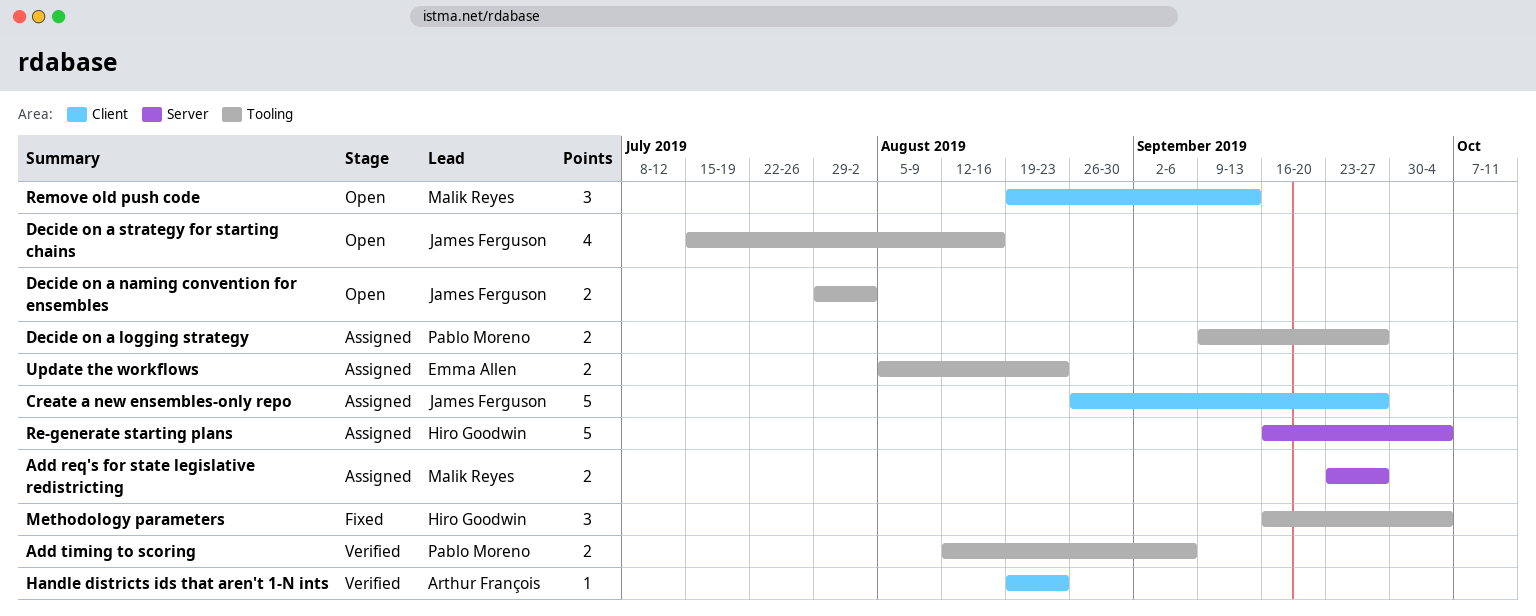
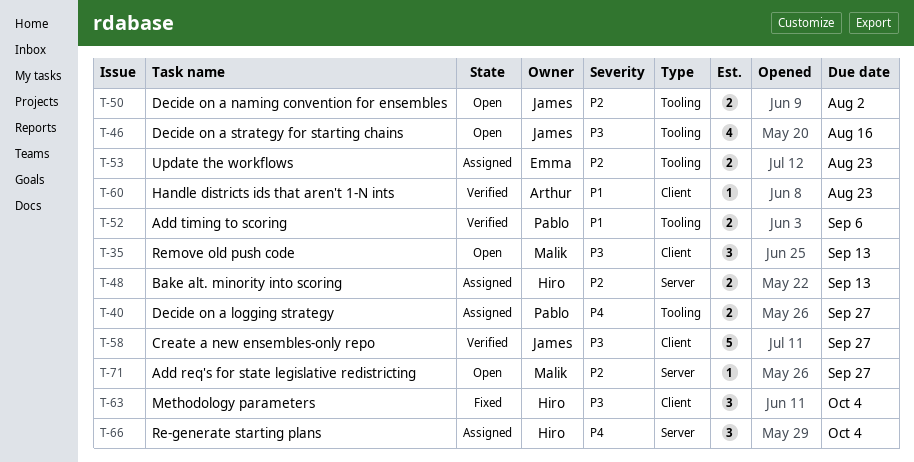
Add req's for state legislative redistricting, status: Assigned -> Open
Add req's for state legislative redistricting, estimate: 2 -> 1
Bake alt. minority into scoring: none -> present
Create a new ensembles-only repo, status: Assigned -> Verified
Methodology parameters, label: Tooling -> Client
Re-generate starting plans, estimate: 5 -> 3

